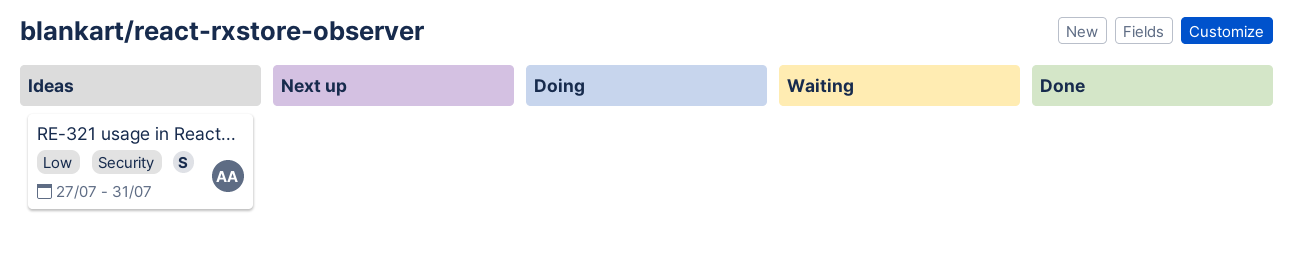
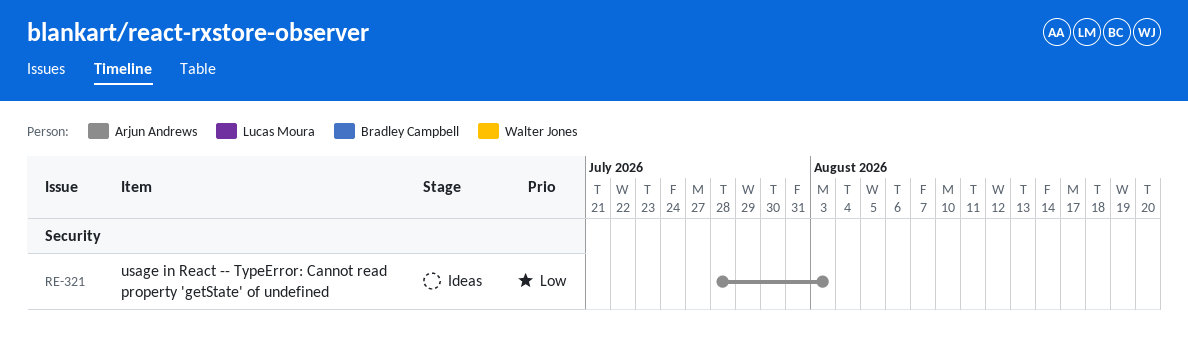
RE-321, start: Jul 27 -> Jul 28
RE-321, due: Jul 31 -> Aug 3

